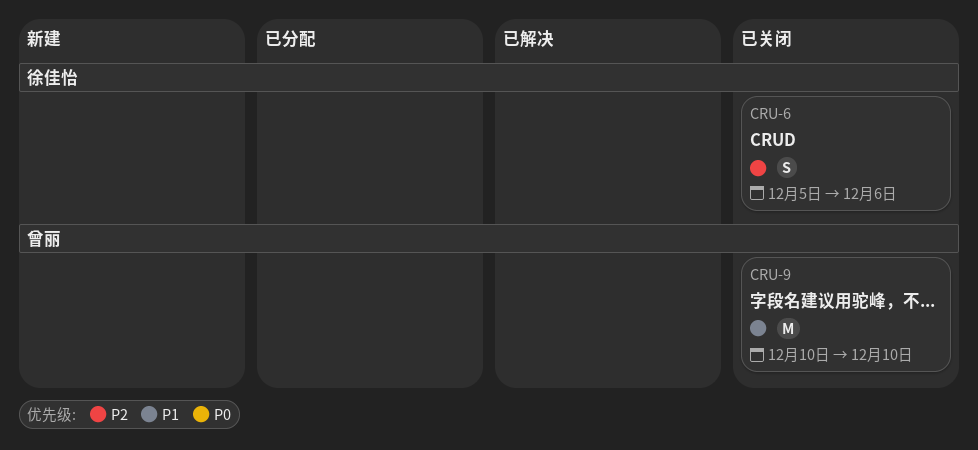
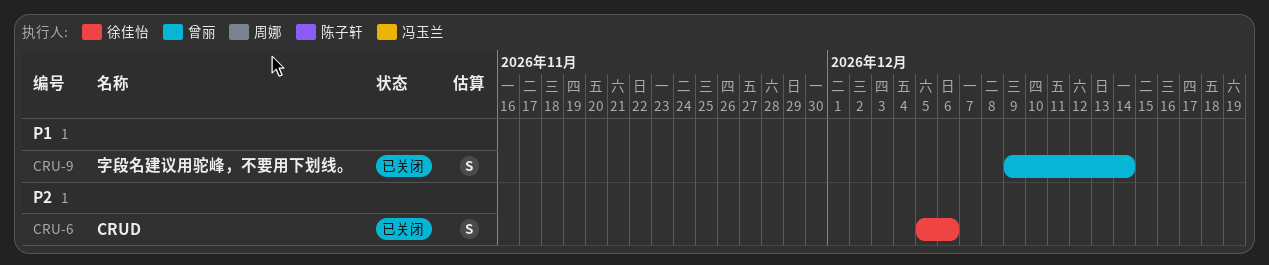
CRU-9, estimate: M -> S
CRU-9, start: Dec 10 -> Dec 9
CRU-9, due: Dec 10 -> Dec 14

